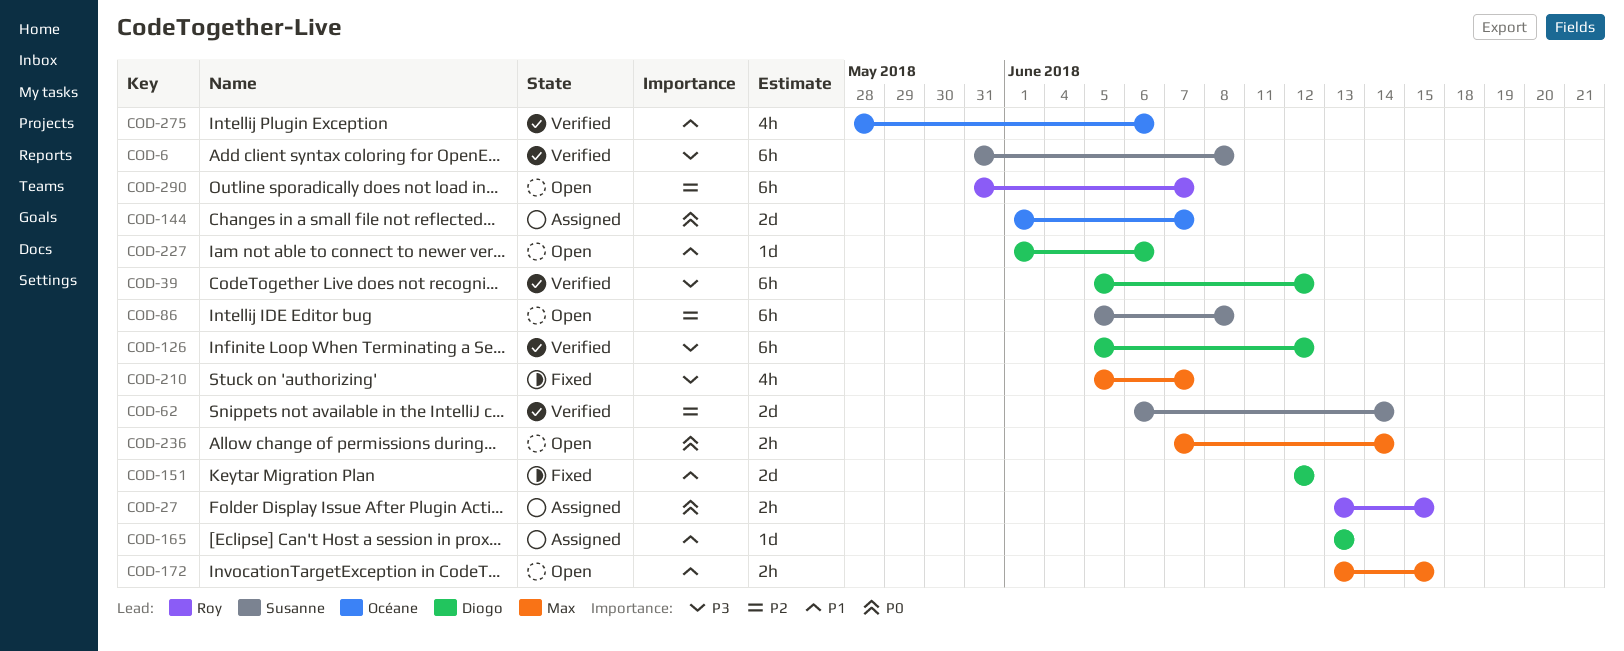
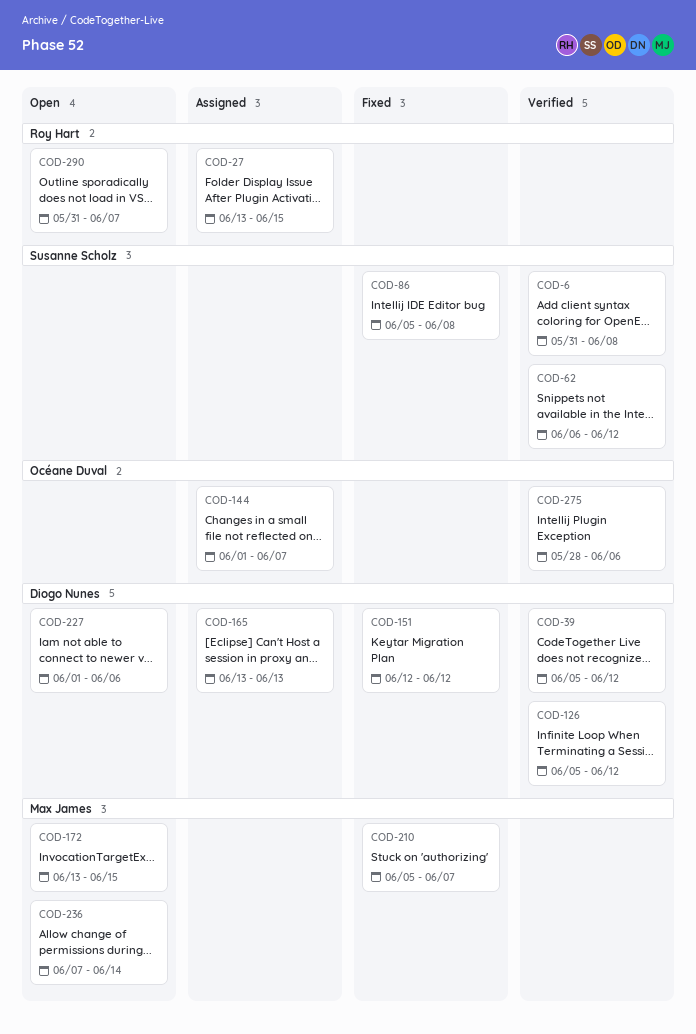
COD-62, due: Jun 14 -> Jun 12
COD-86, status: Open -> Fixed

